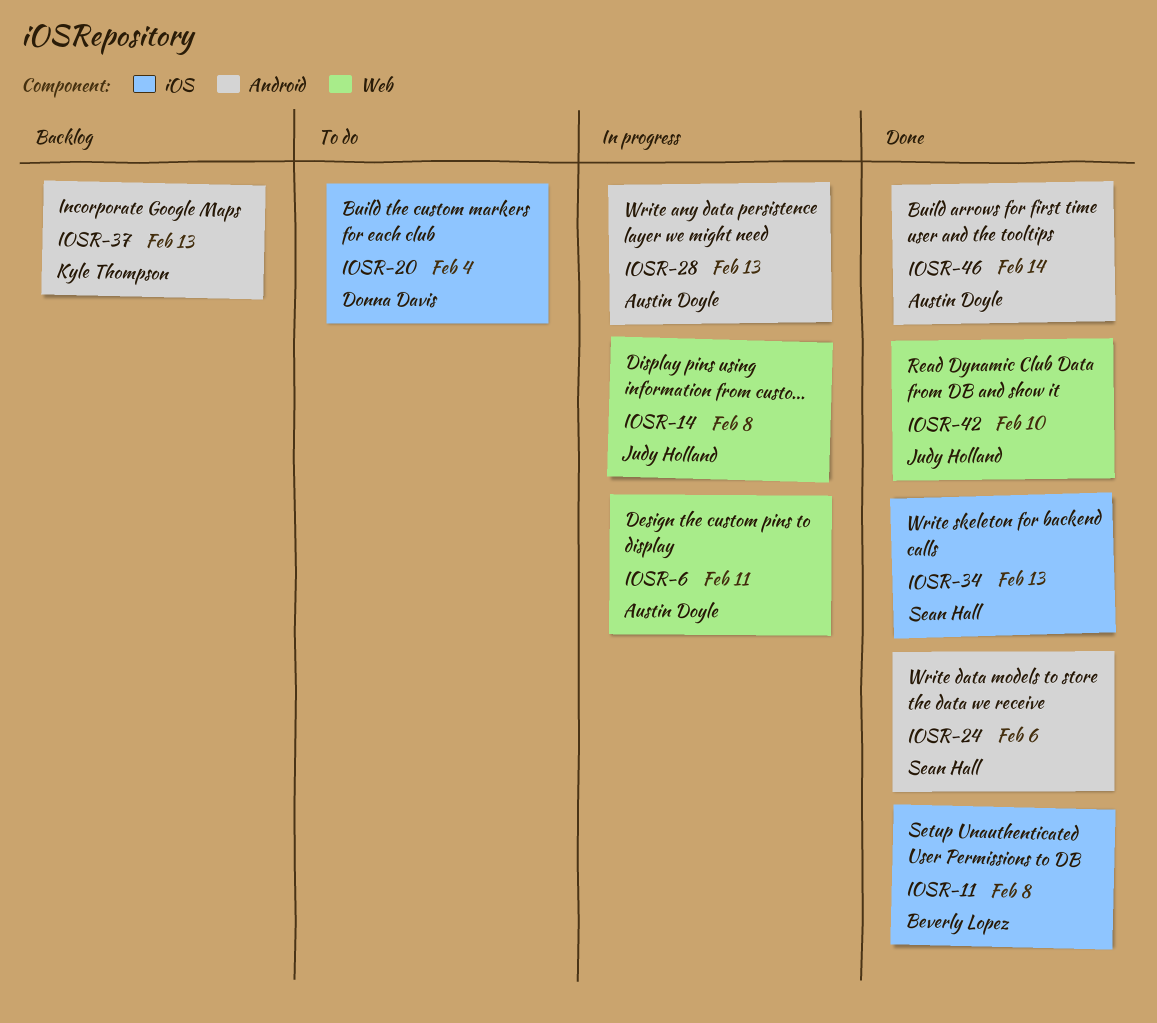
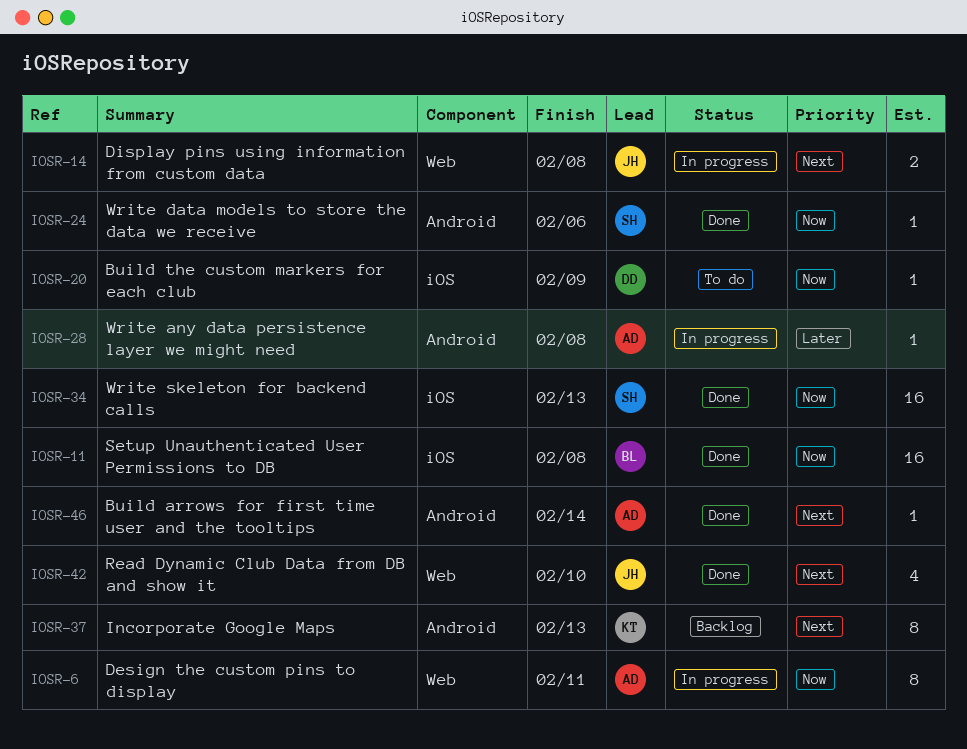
IOSR-20, due: Feb 4 -> Feb 9
IOSR-28, due: Feb 13 -> Feb 8

